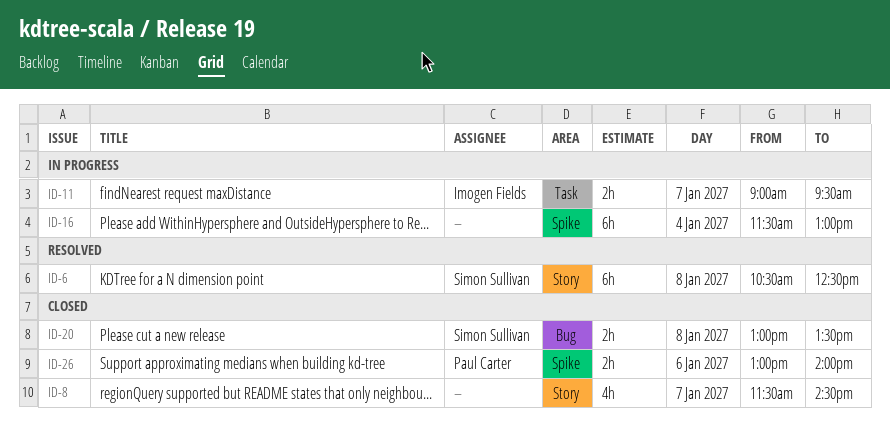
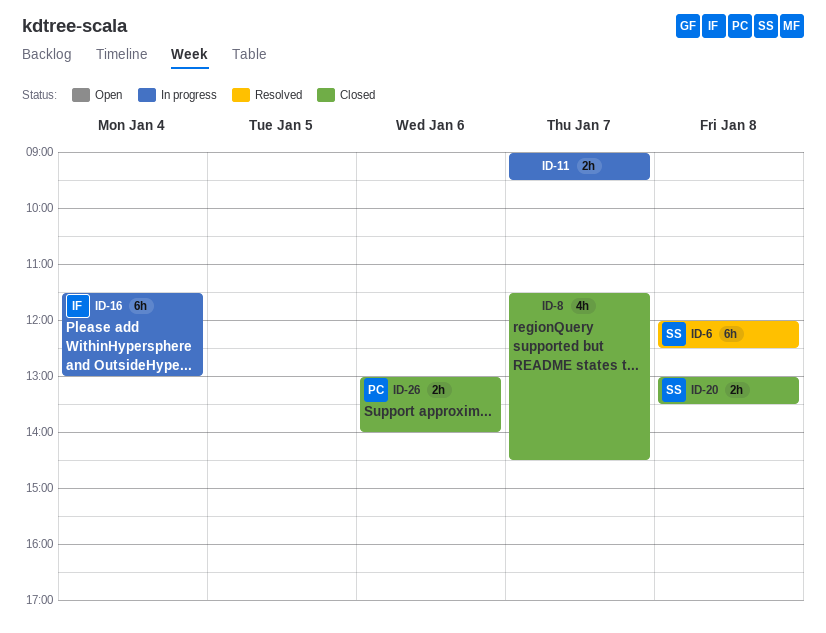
ID-6, begins: 10:30 -> 12:00
ID-11, owner: Imogen Fields -> none
ID-16, owner: none -> Imogen Fields

